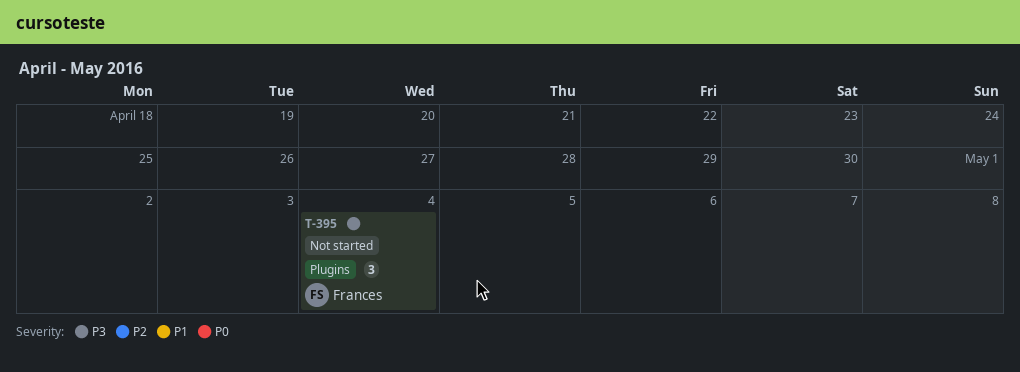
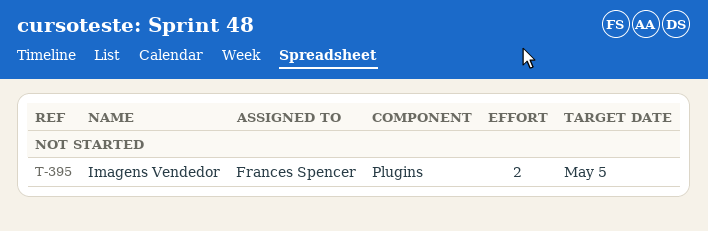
T-395, estimate: 3 -> 2
T-395, due: May 4 -> May 5

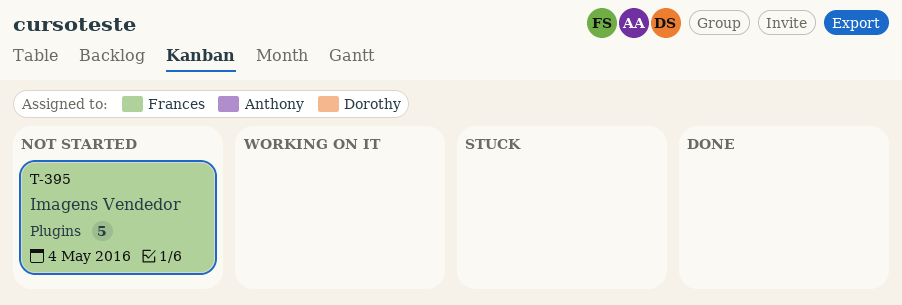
T-395, estimate: 2 -> 5
T-395, due: May 5 -> May 4

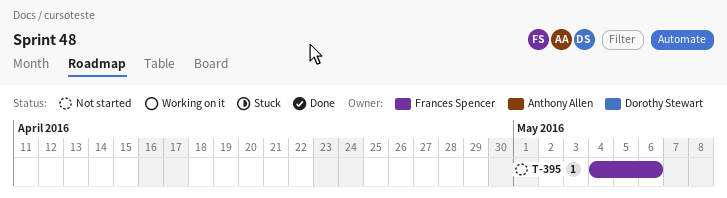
T-395, estimate: 5 -> 1
T-395, due: May 4 -> May 6

